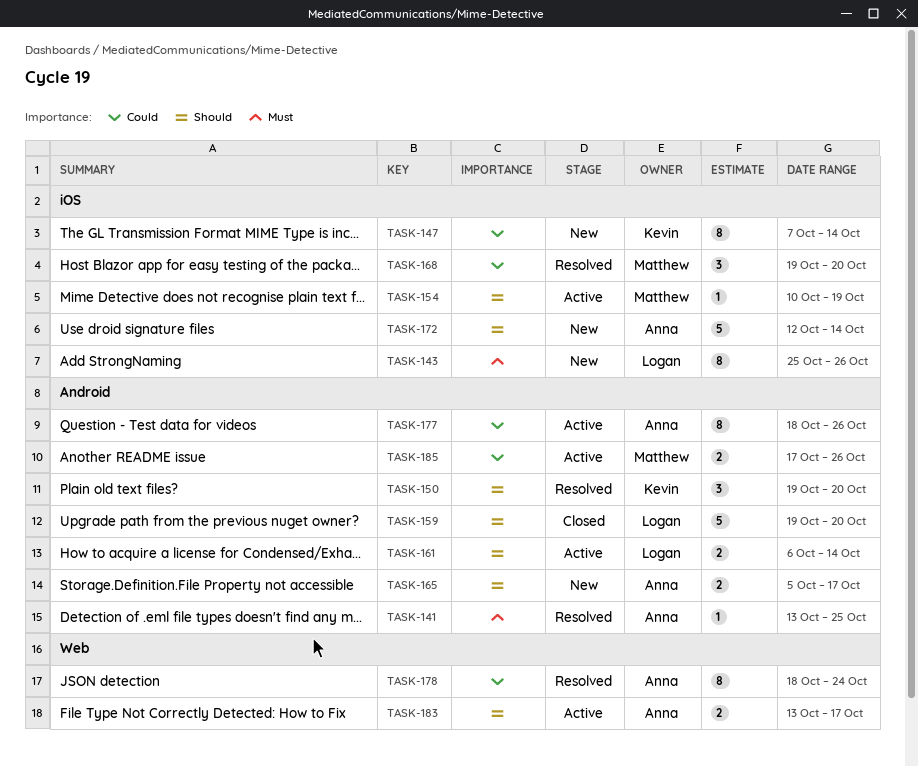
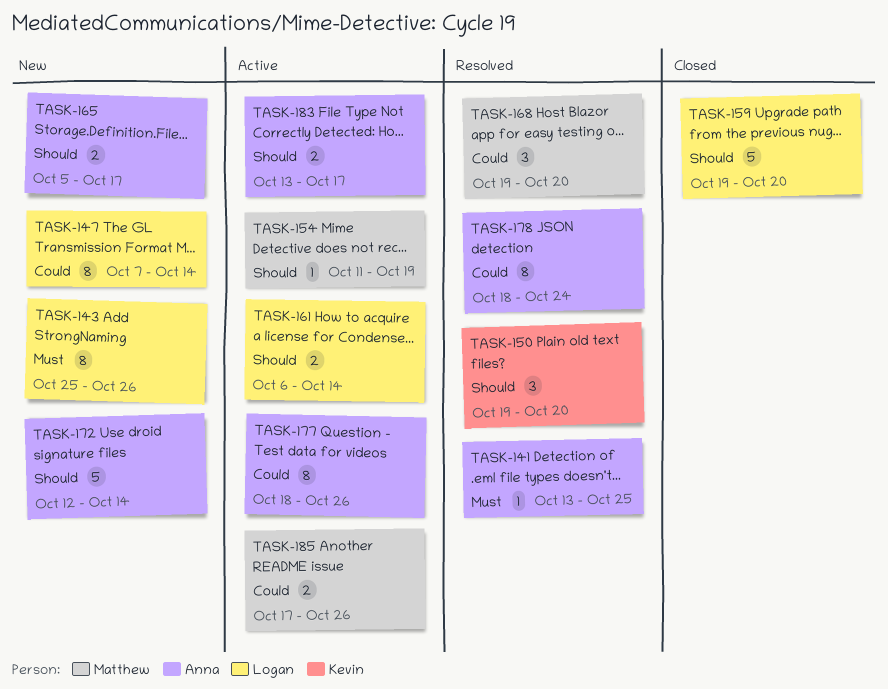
TASK-147, owner: Kevin -> Logan
TASK-154, start: Oct 10 -> Oct 11

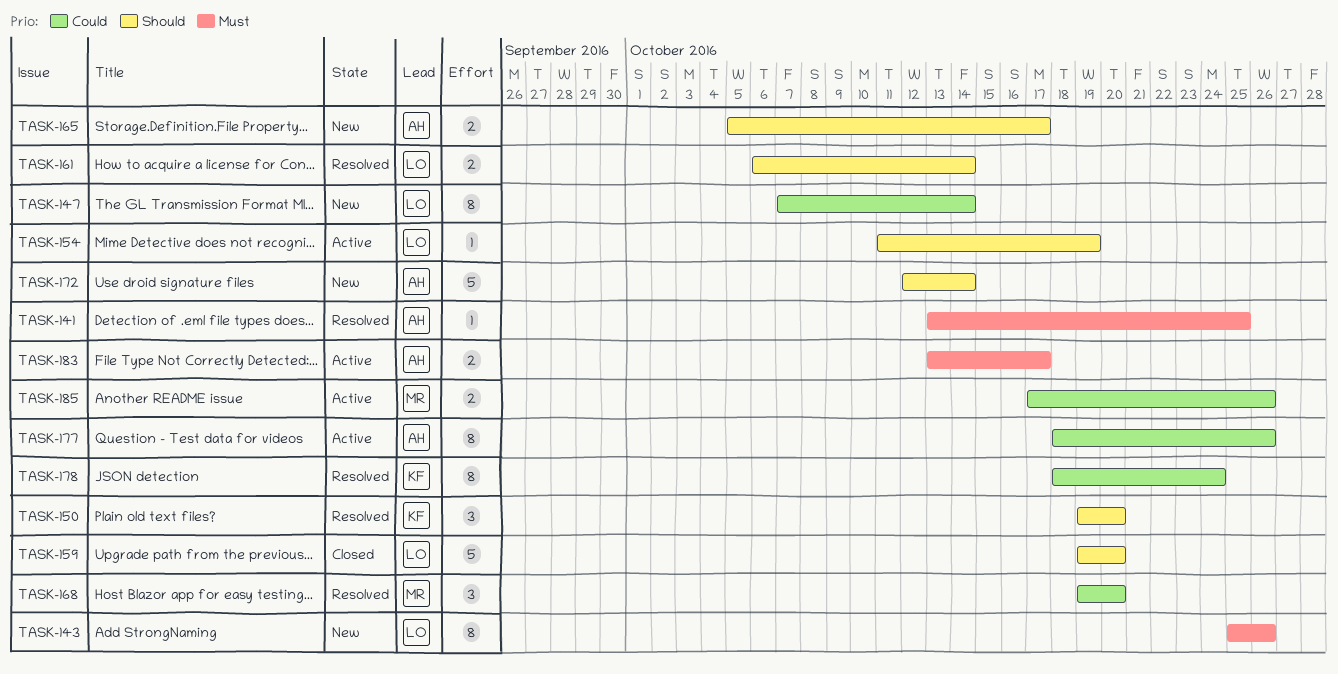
TASK-154, owner: Matthew -> Logan
TASK-161, status: Active -> Resolved
TASK-178, owner: Anna -> Kevin
TASK-183, priority: Should -> Must

